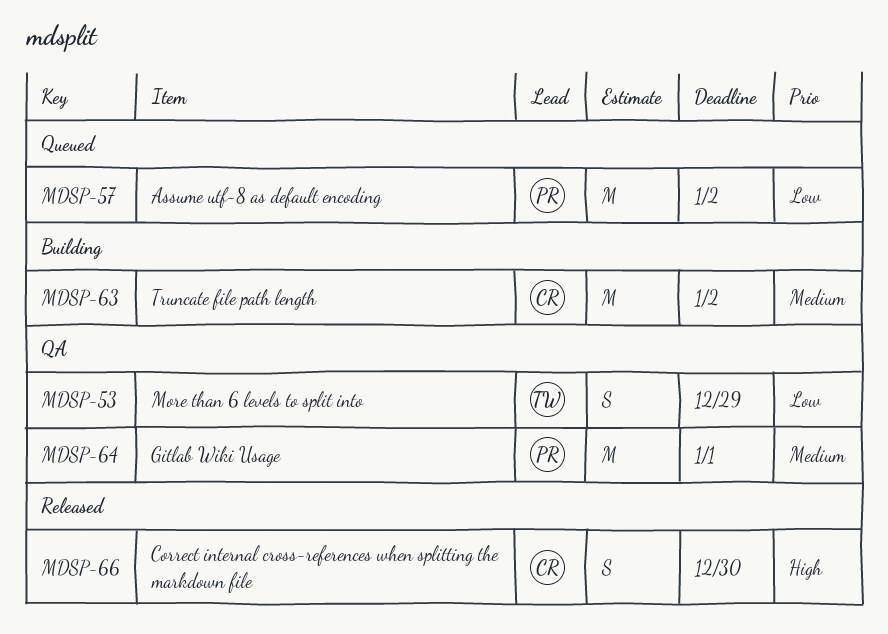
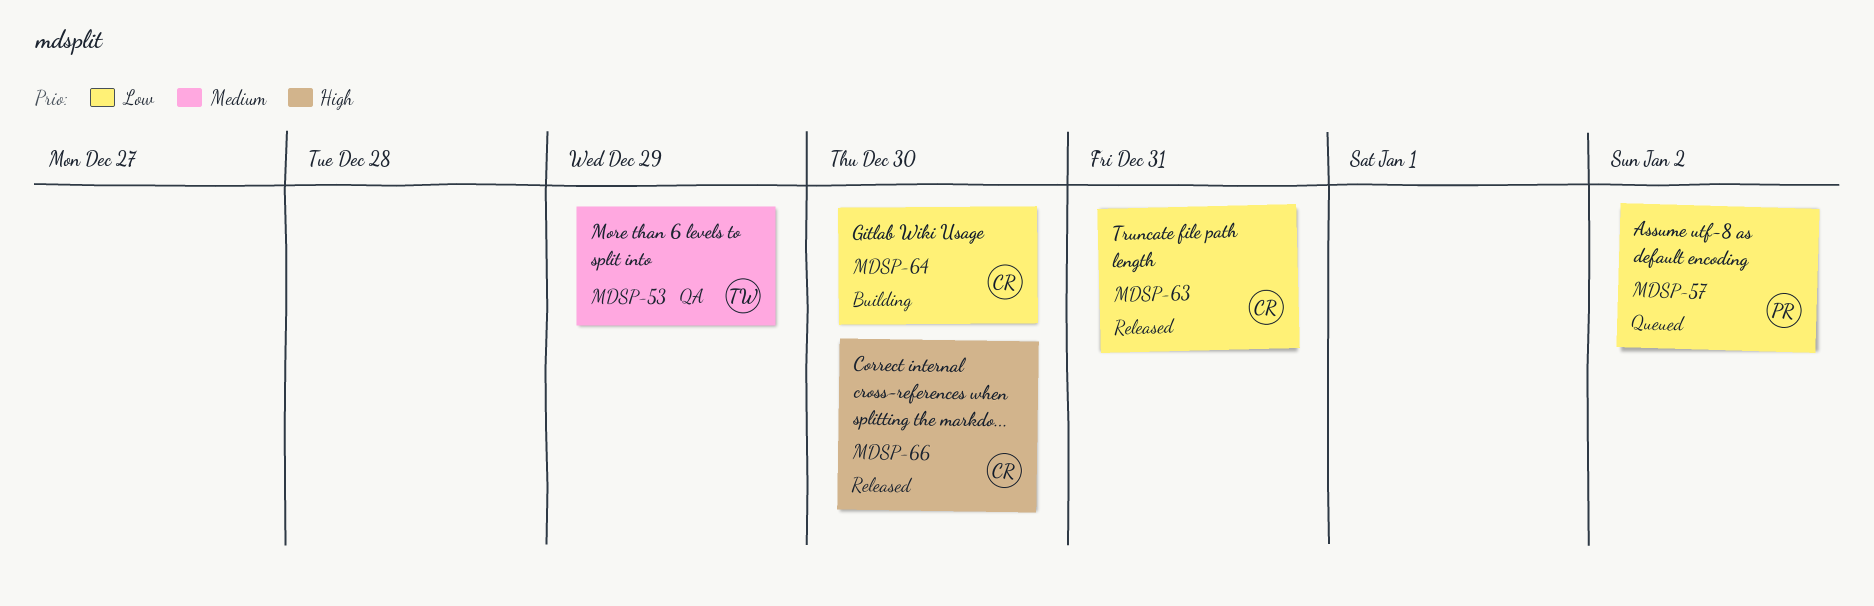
MDSP-53, priority: Low -> Medium
MDSP-63, status: Building -> Released
MDSP-63, priority: Medium -> Low
MDSP-63, due: Jan 2 -> Dec 31
MDSP-64, status: QA -> Building
MDSP-64, owner: PR -> CR
MDSP-64, priority: Medium -> Low
MDSP-64, due: Jan 1 -> Dec 30

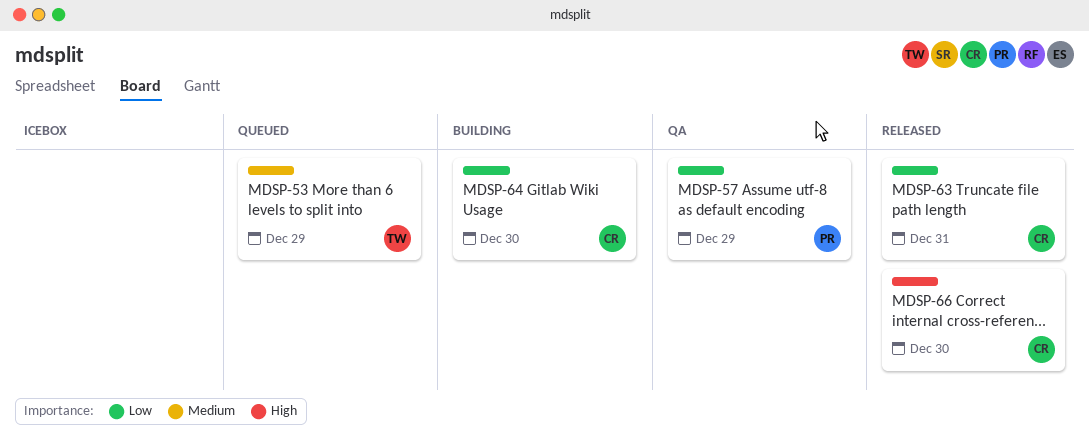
MDSP-53, status: QA -> Queued
MDSP-57, status: Queued -> QA
MDSP-57, due: Jan 2 -> Dec 29

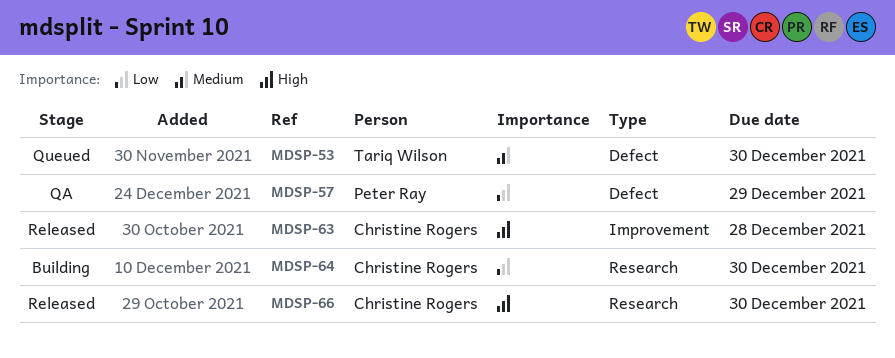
MDSP-53, due: Dec 29 -> Dec 30
MDSP-63, priority: Low -> High
MDSP-63, due: Dec 31 -> Dec 28

